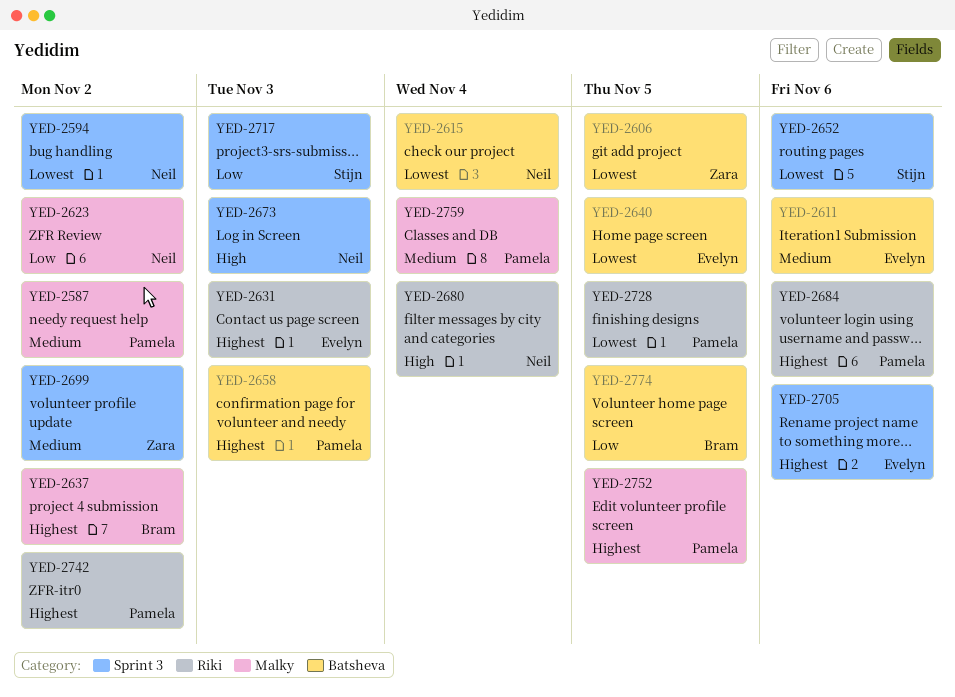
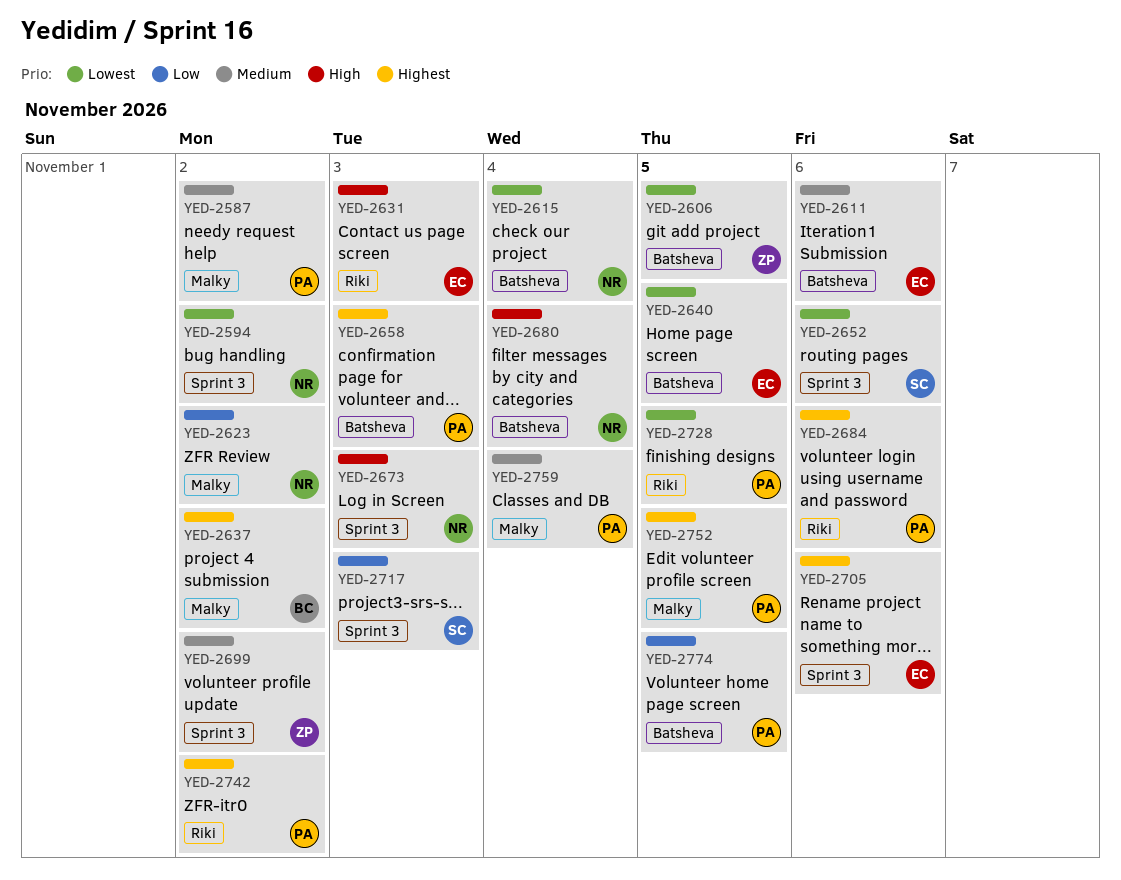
YED-2631, priority: Highest -> High
YED-2680, label: Riki -> Batsheva
YED-2774, owner: Bram -> Pamela

